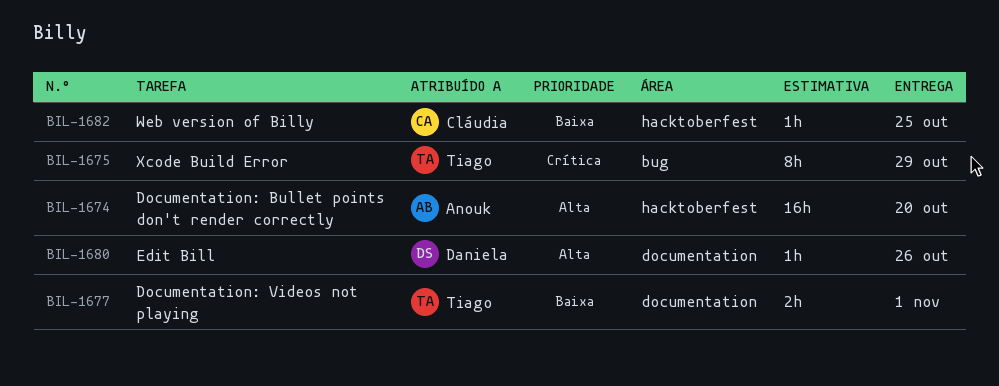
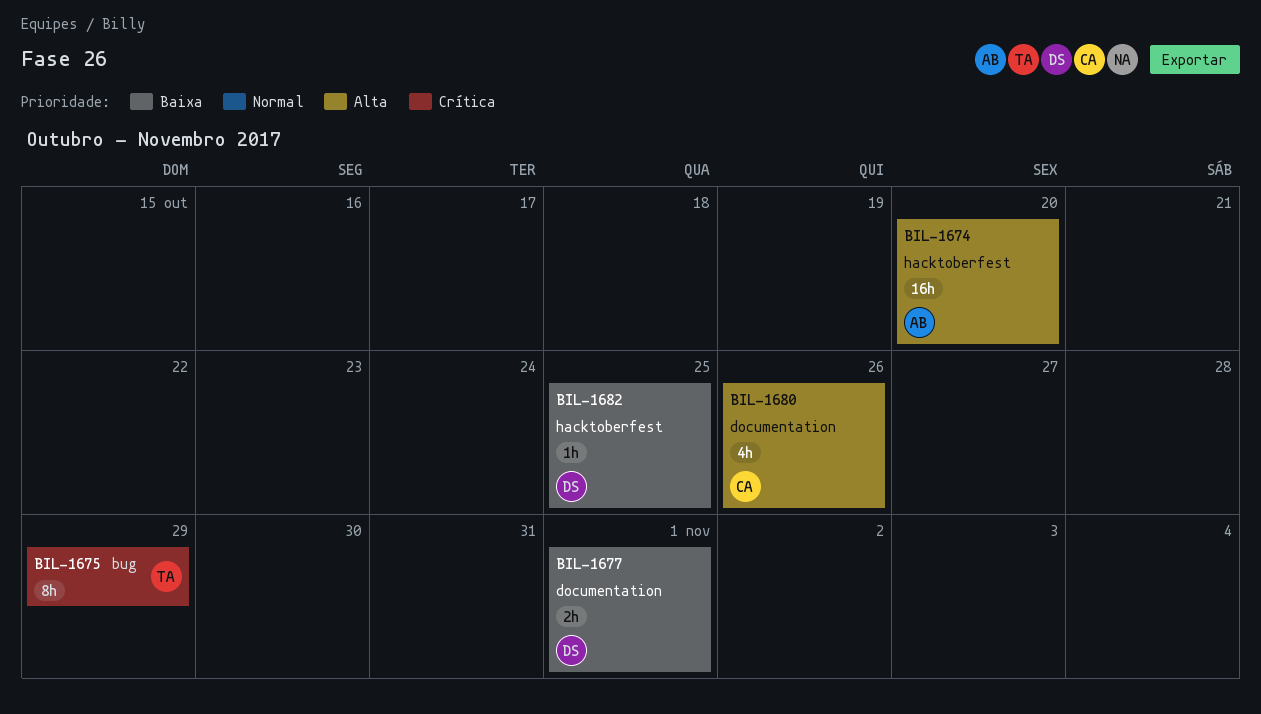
BIL-1677, owner: Tiago -> Daniela
BIL-1680, owner: Daniela -> Cláudia
BIL-1680, estimate: 1h -> 4h
BIL-1682, owner: Cláudia -> Daniela

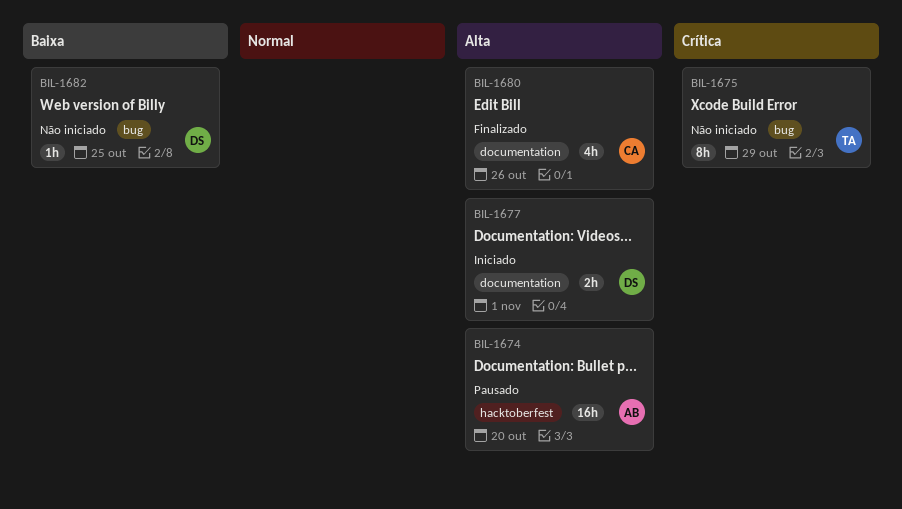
BIL-1677, priority: Baixa -> Alta
BIL-1682, label: hacktoberfest -> bug

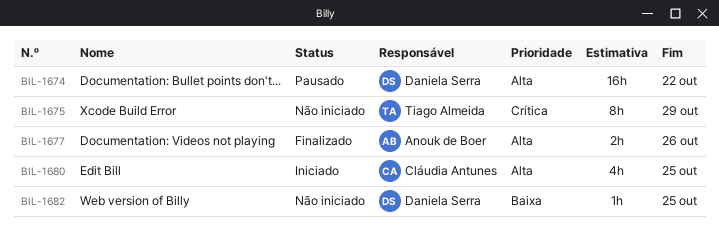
BIL-1674, owner: Anouk de Boer -> Daniela Serra
BIL-1674, due: Oct 20 -> Oct 22
BIL-1677, status: Iniciado -> Finalizado
BIL-1677, owner: Daniela Serra -> Anouk de Boer
BIL-1677, due: Nov 1 -> Oct 26
BIL-1680, status: Finalizado -> Iniciado
BIL-1680, due: Oct 26 -> Oct 25

